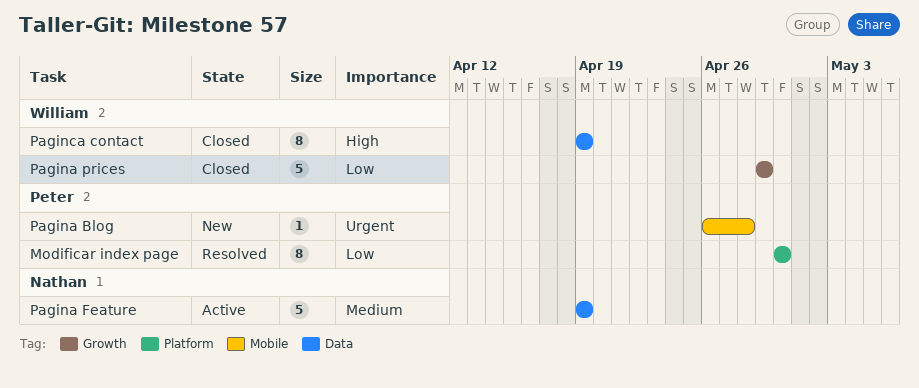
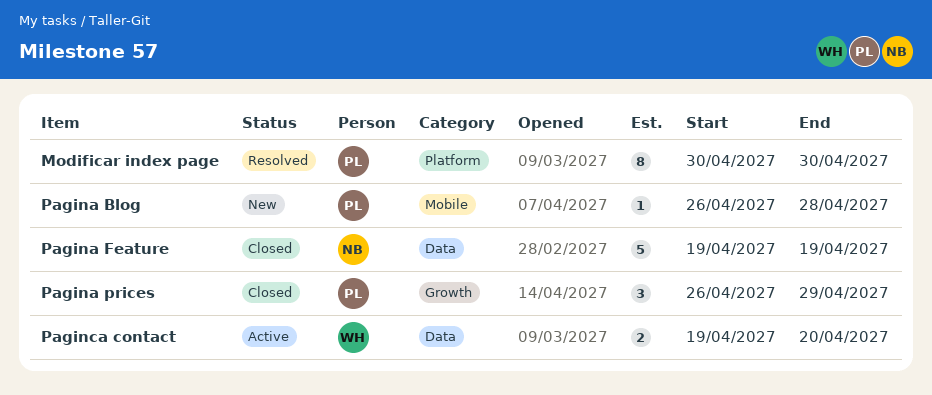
Pagina Feature, status: Active -> Closed
Pagina prices, owner: William -> Peter
Pagina prices, estimate: 5 -> 3
Pagina prices, start: Apr 29 -> Apr 26
Paginca contact, status: Closed -> Active
Paginca contact, estimate: 8 -> 2
Paginca contact, due: Apr 19 -> Apr 20

